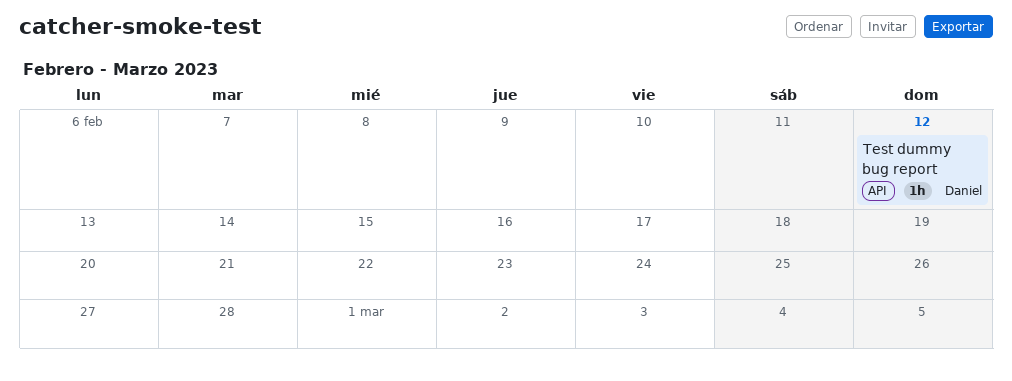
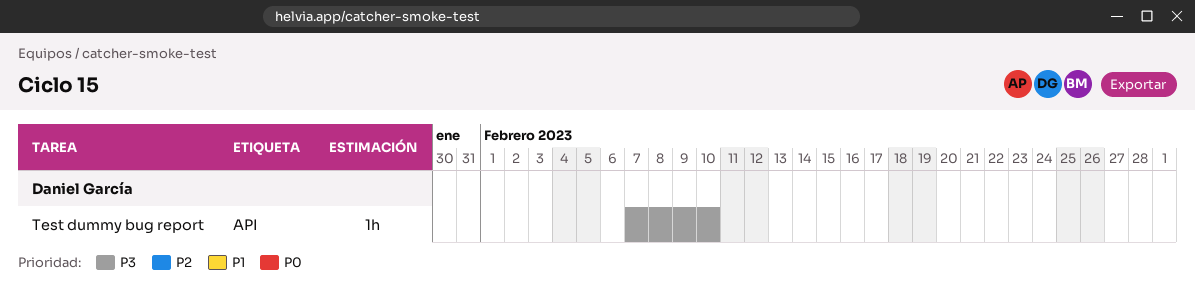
Test dummy bug report, due: Feb 12 -> Feb 10

